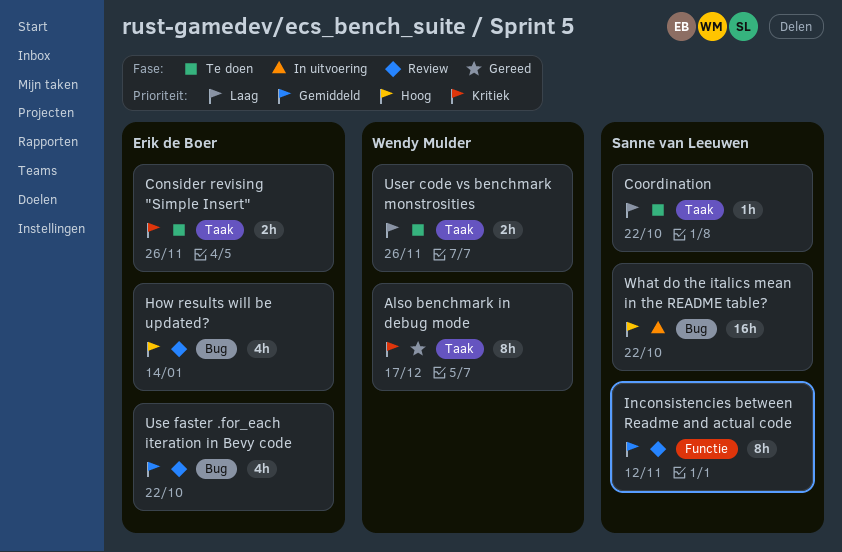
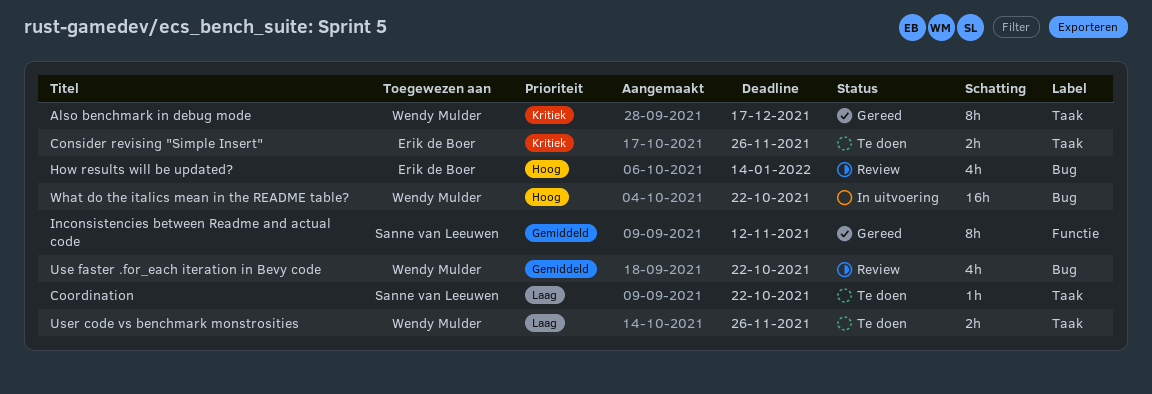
Inconsistencies between Readme and actual code, status: Review -> Gereed
Use faster .for_each iteration in Bevy code, owner: Erik de Boer -> Wendy Mulder
What do the italics mean in the README table?, owner: Sanne van Leeuwen -> Wendy Mulder

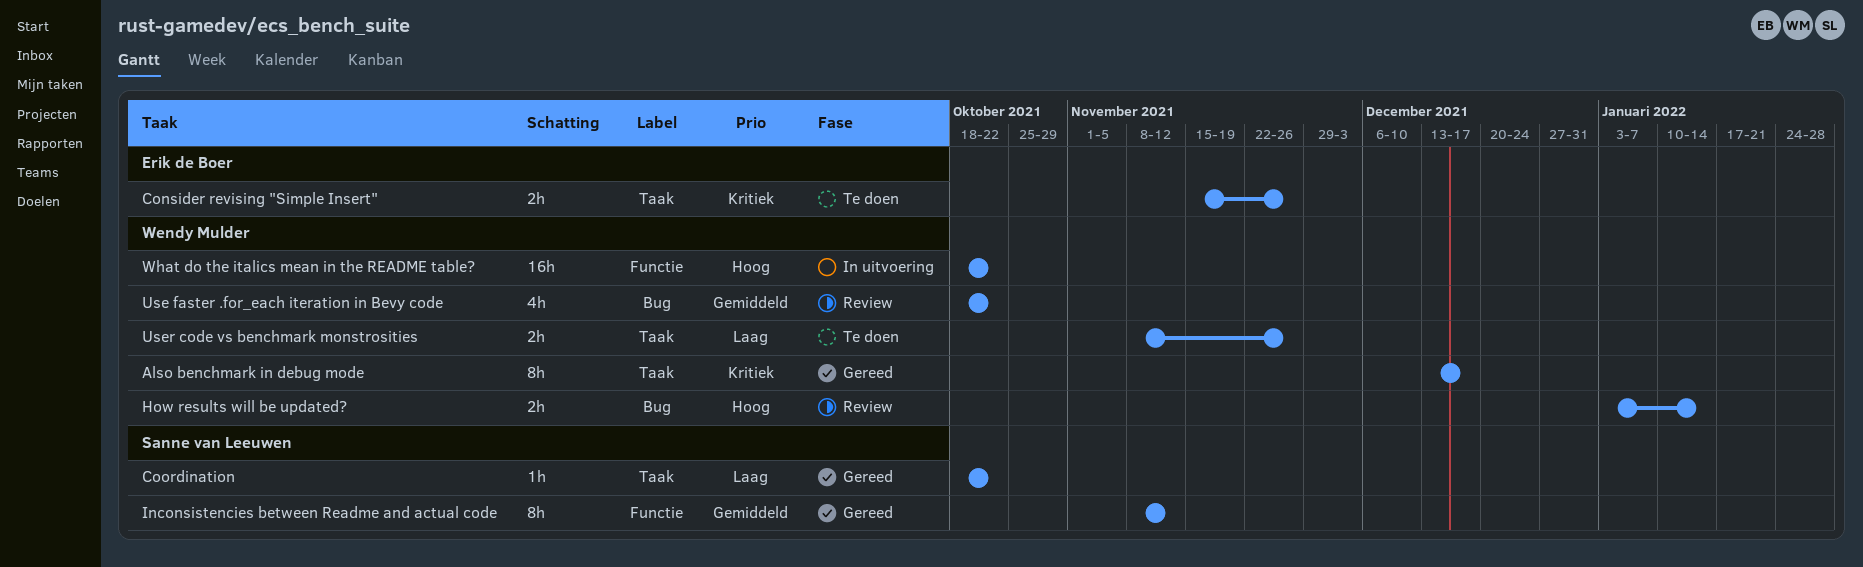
Coordination, status: Te doen -> Gereed
How results will be updated?, owner: Erik de Boer -> Wendy Mulder
How results will be updated?, estimate: 4h -> 2h
What do the italics mean in the README table?, label: Bug -> Functie

